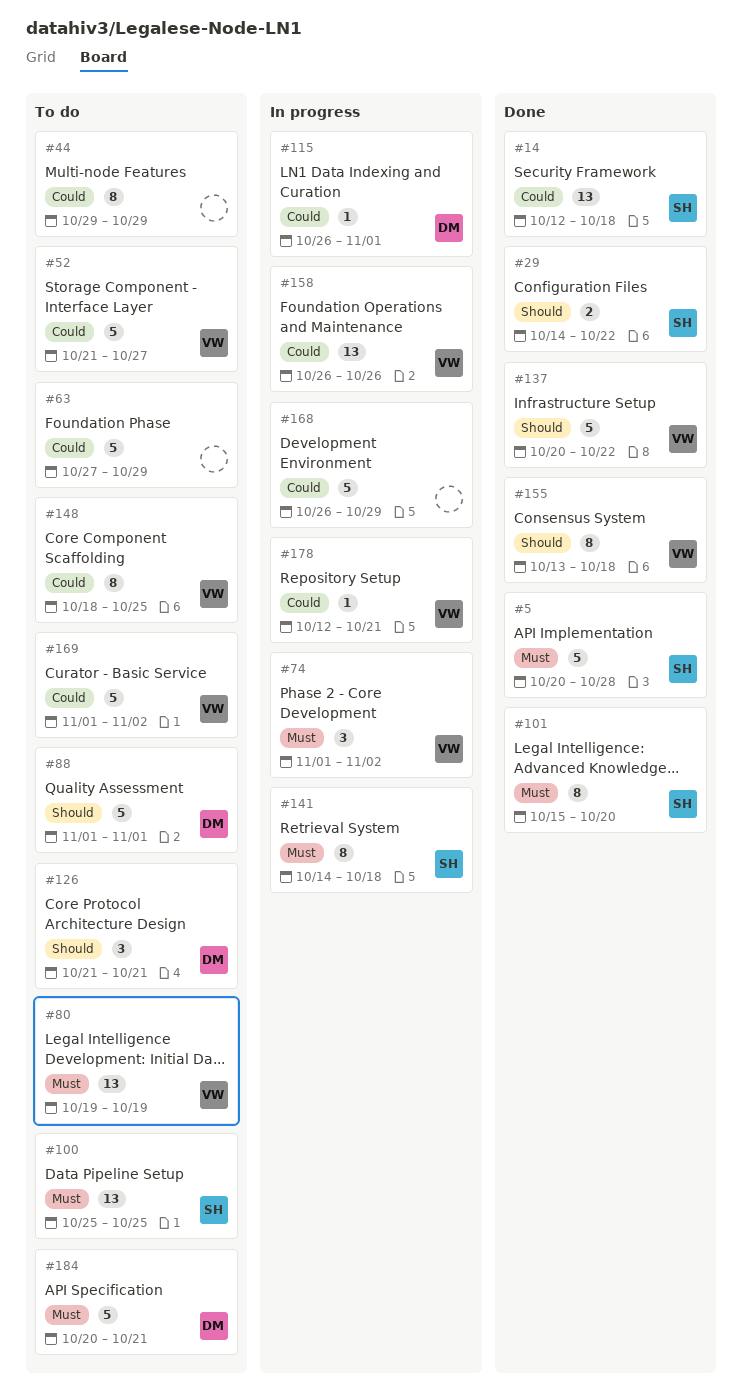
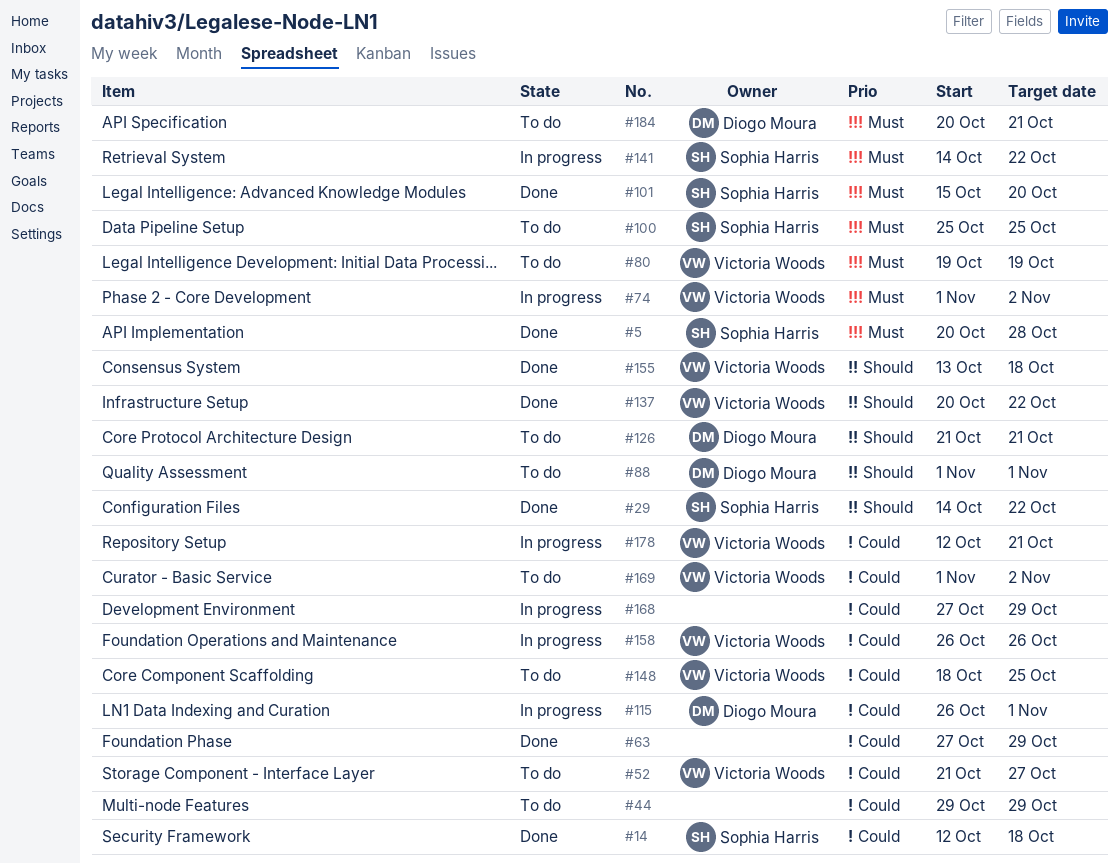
#63, status: To do -> Done
#141, due: Oct 18 -> Oct 22
#168, start: Oct 26 -> Oct 27

